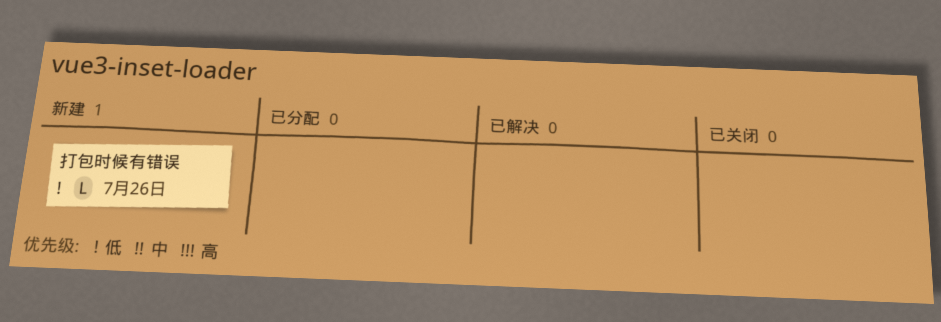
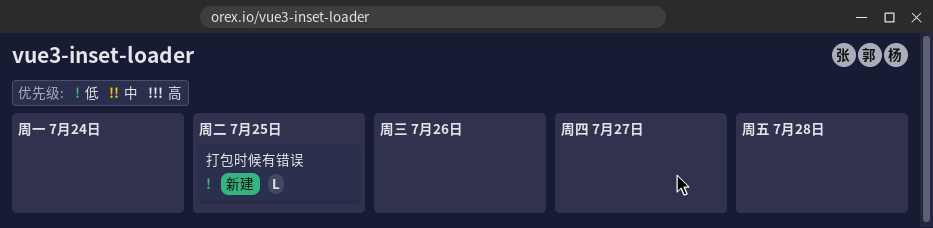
打包时候有错误, due: Jul 26 -> Jul 25

